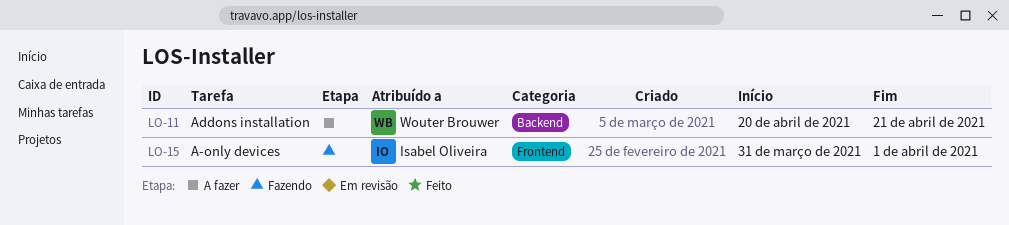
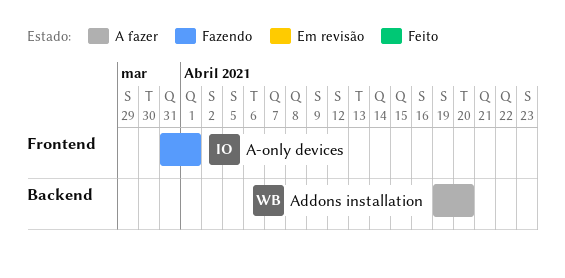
Addons installation, start: Apr 20 -> Apr 19
Addons installation, due: Apr 21 -> Apr 20

